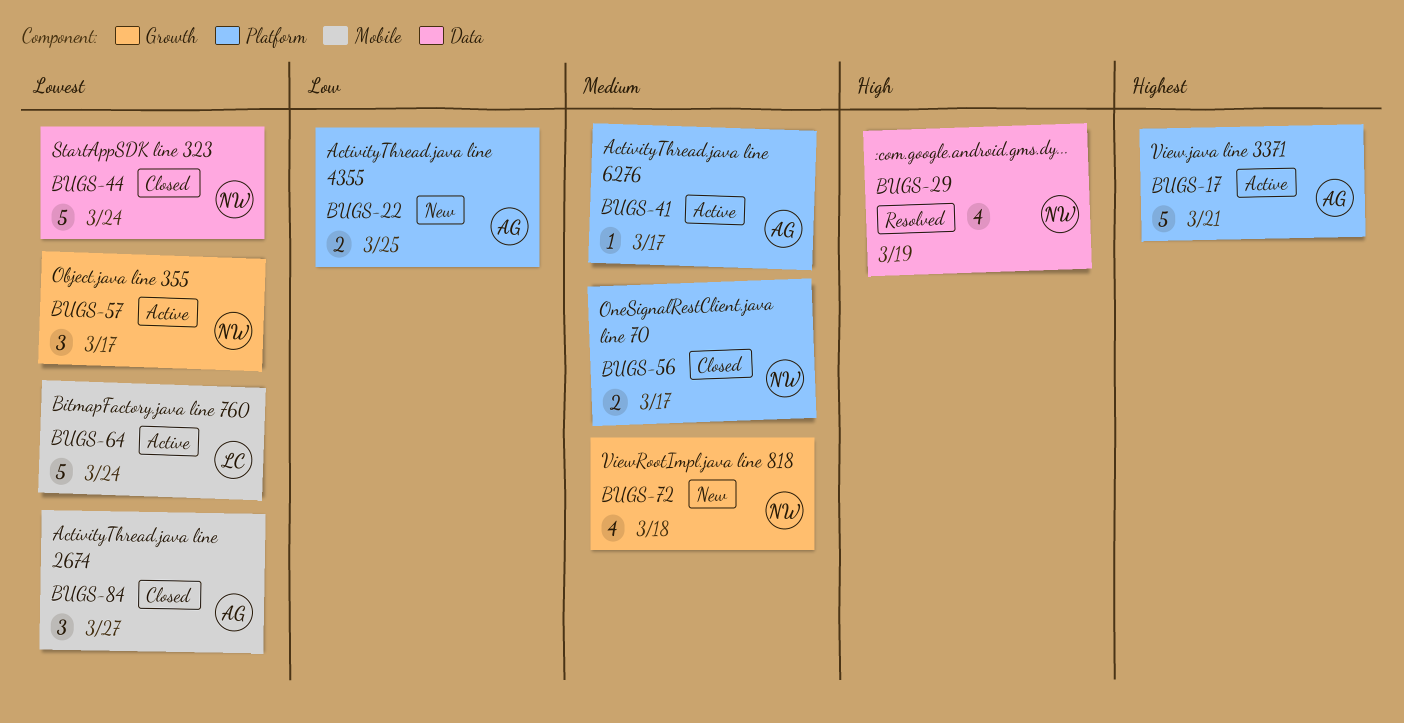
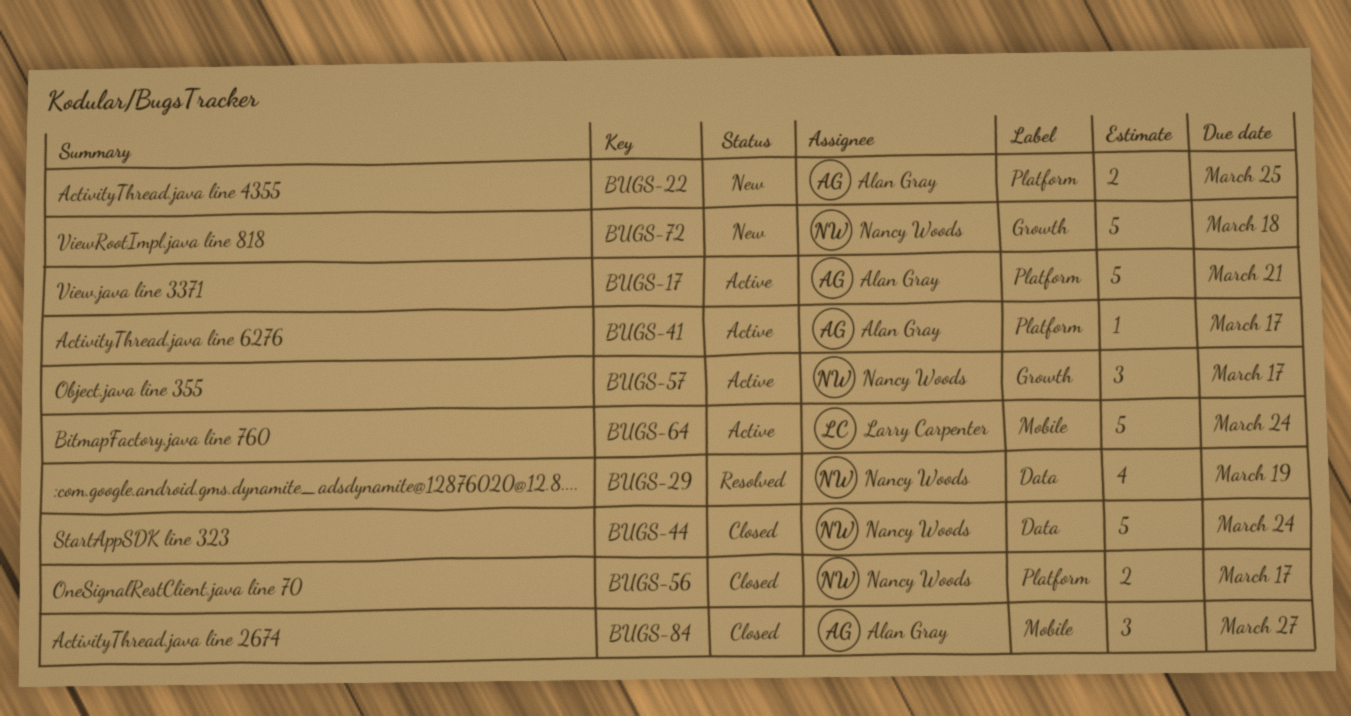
BUGS-72, estimate: 4 -> 5

